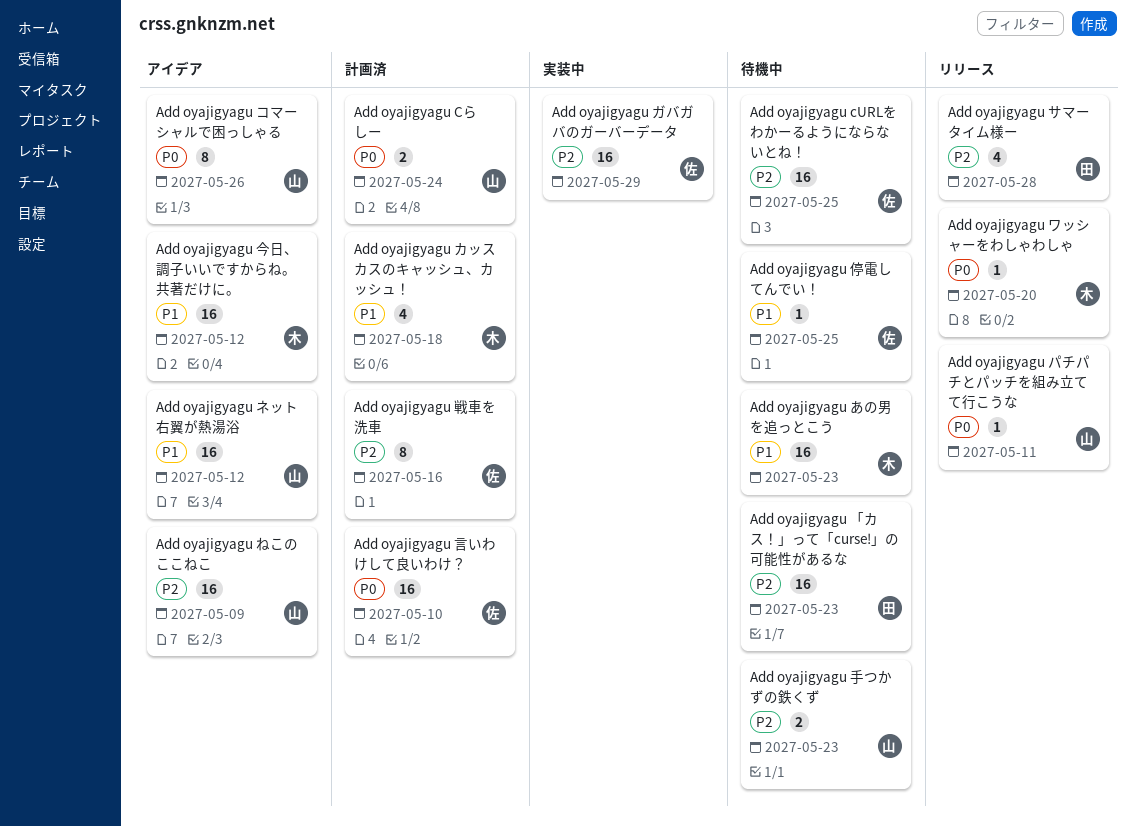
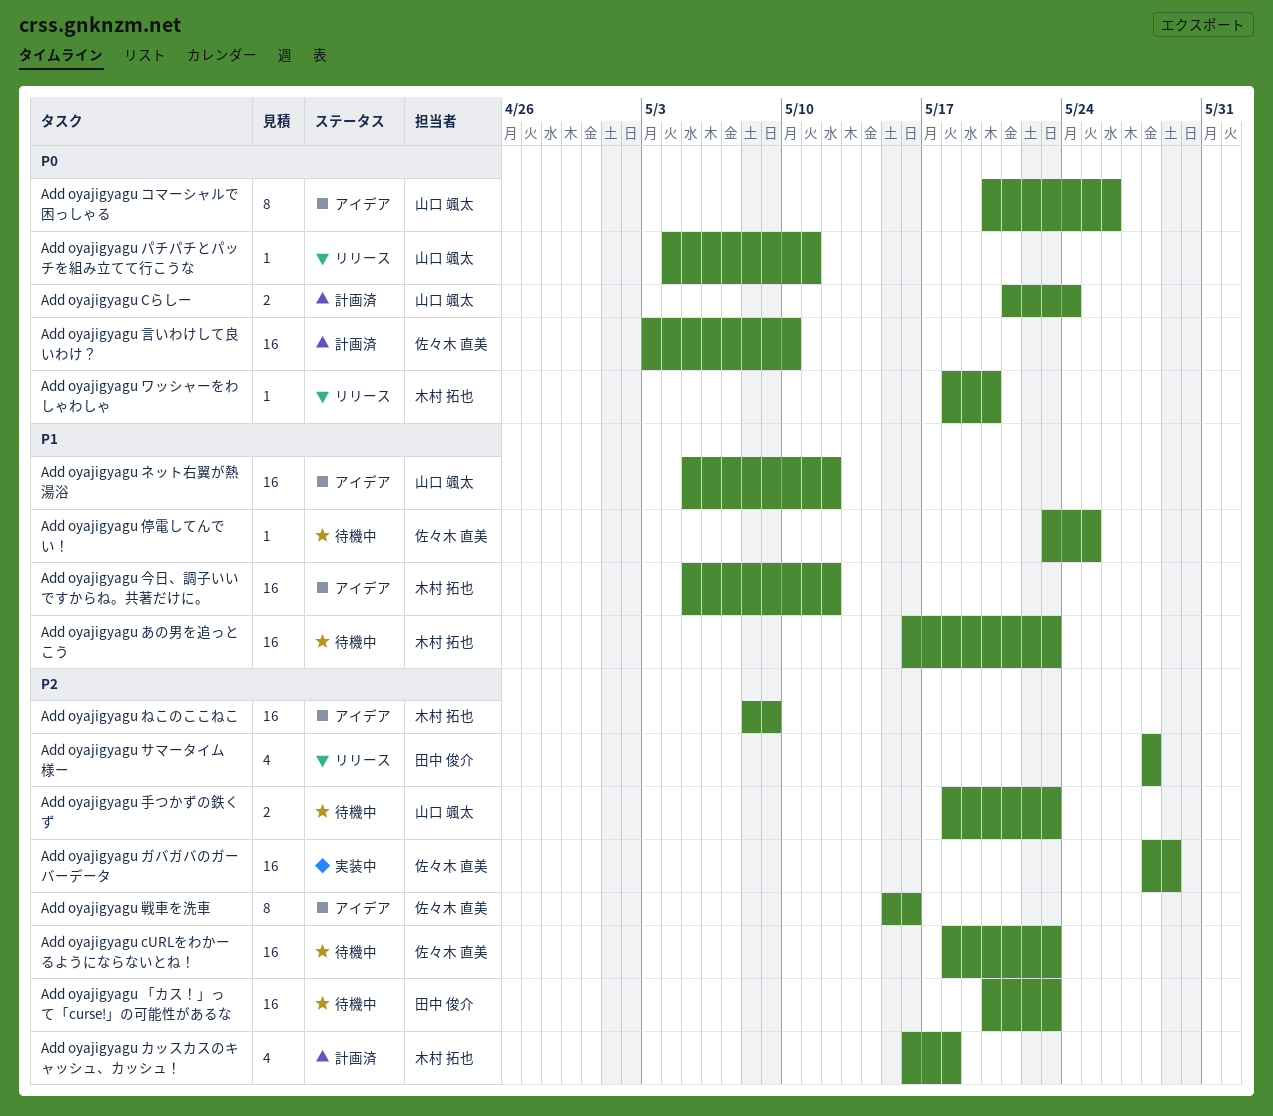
Add oyajigyagu cURLをわかーるようにならないとね！, due: May 25 -> May 23
Add oyajigyagu ねこのここねこ, owner: 山口 颯太 -> 木村 拓也
Add oyajigyagu カッスカスのキャッシュ、カッシュ！, priority: P1 -> P2
Add oyajigyagu 戦車を洗車, status: 計画済 -> アイデア

